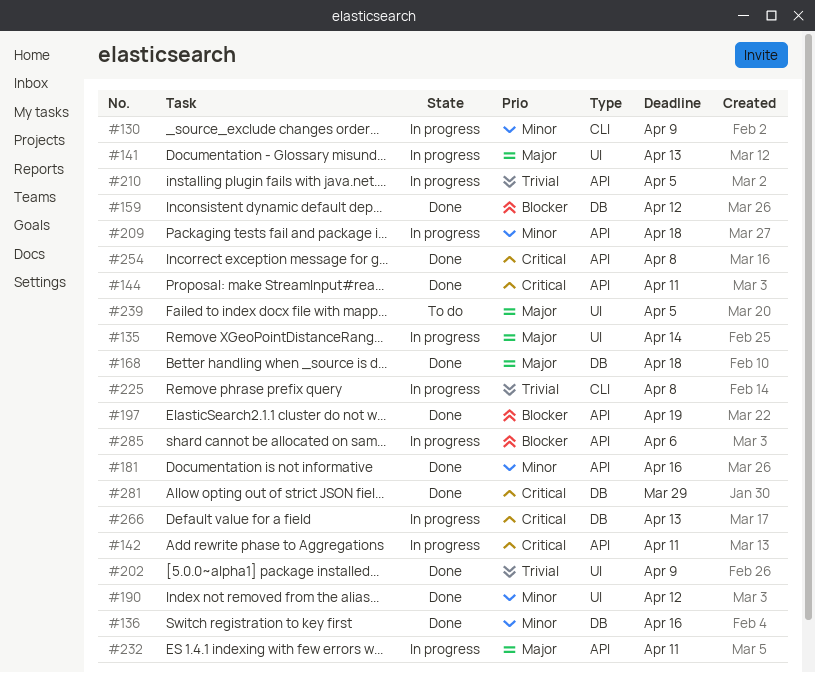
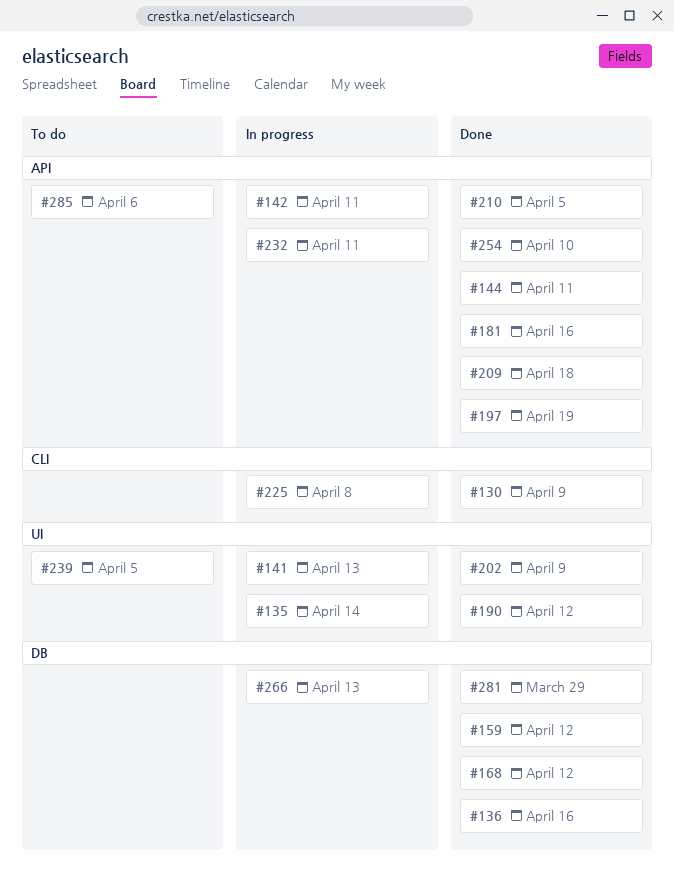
#130, status: In progress -> Done
#168, due: Apr 18 -> Apr 12
#209, status: In progress -> Done
#210, status: In progress -> Done
#254, due: Apr 8 -> Apr 10
#285, status: In progress -> To do

